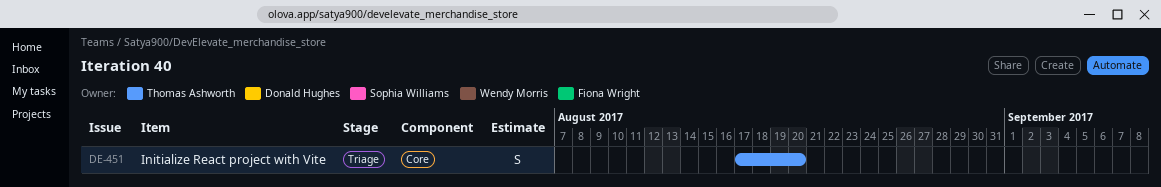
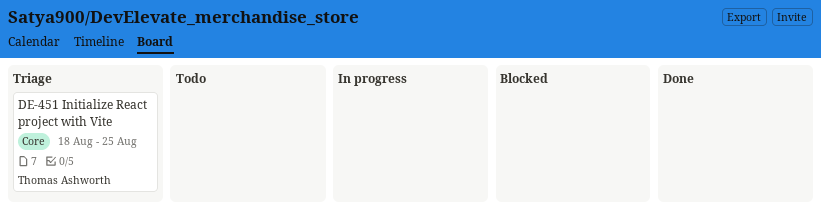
DE-451, start: Aug 17 -> Aug 18
DE-451, due: Aug 20 -> Aug 25

